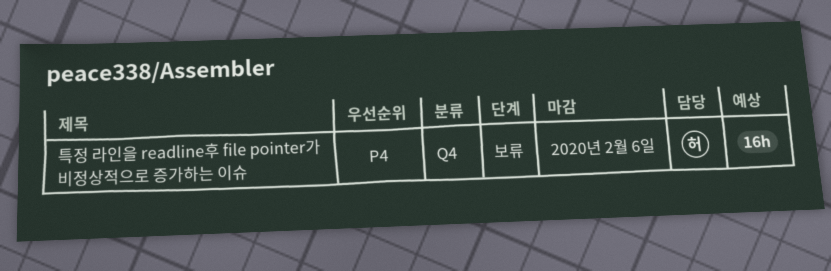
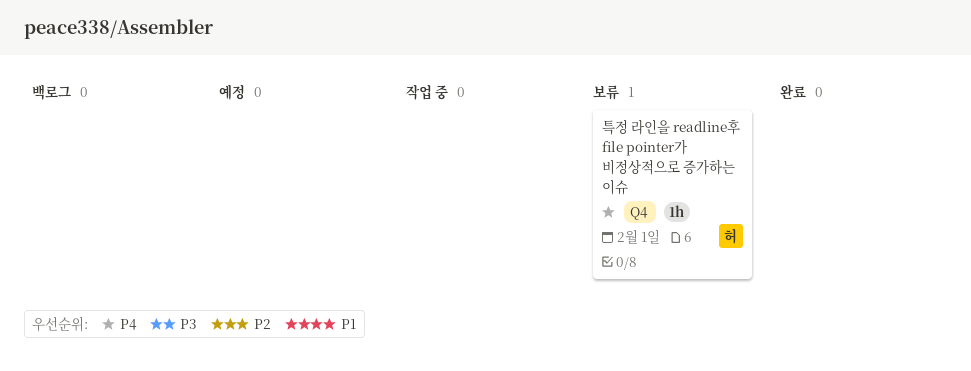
특정 라인을 readline후 file pointer가 비정상적으로 증가하는 이슈, estimate: 16h -> 1h
특정 라인을 readline후 file pointer가 비정상적으로 증가하는 이슈, due: Feb 6 -> Feb 1

